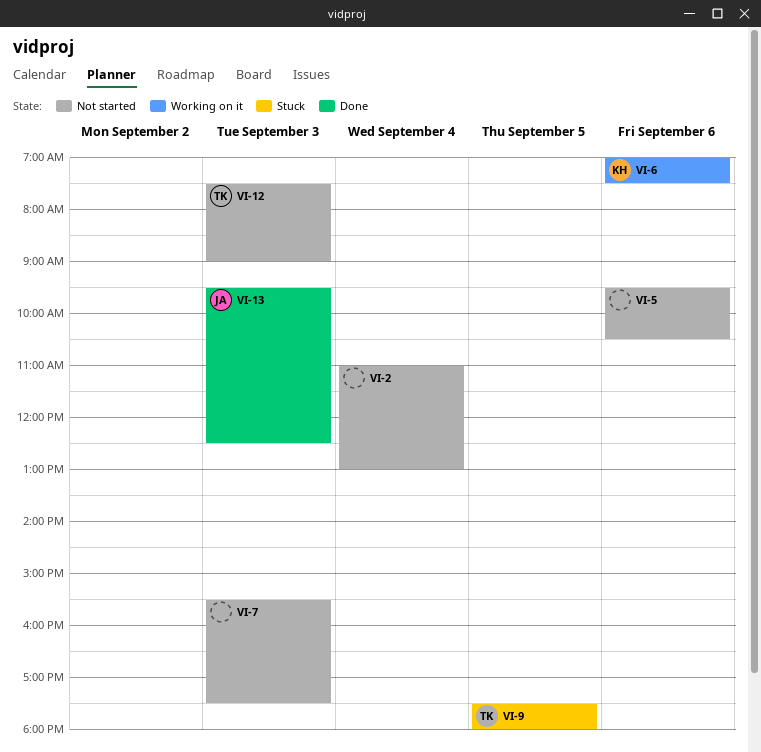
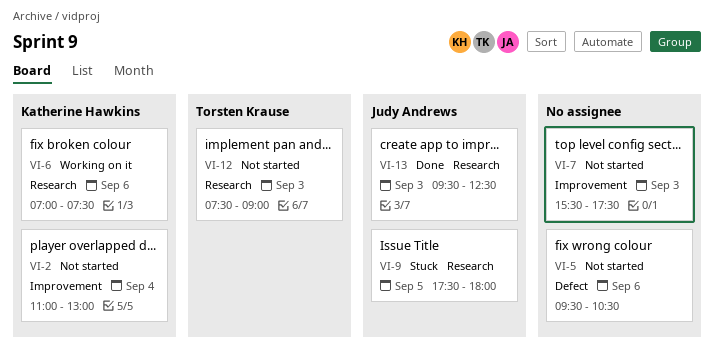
VI-2, owner: none -> Katherine Hawkins
VI-9, owner: Torsten Krause -> Judy Andrews

